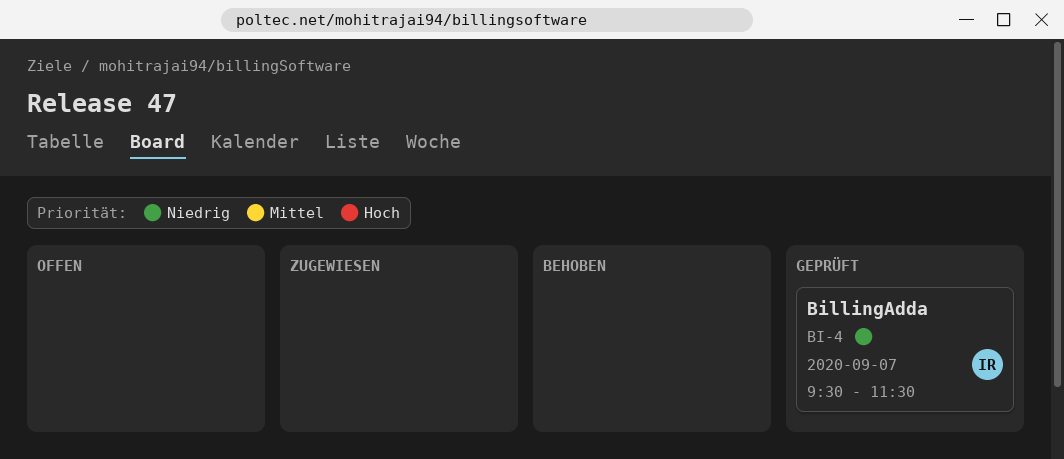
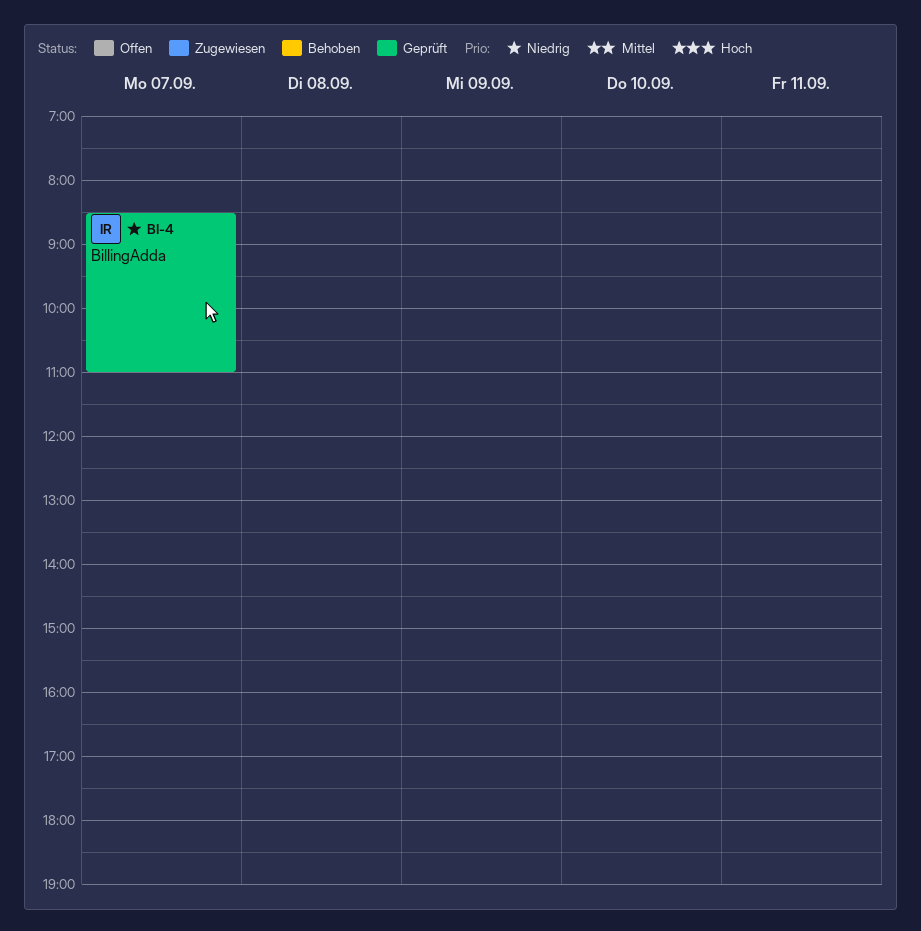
BI-4, begins: 09:30 -> 08:30
BI-4, ends: 11:30 -> 11:00

